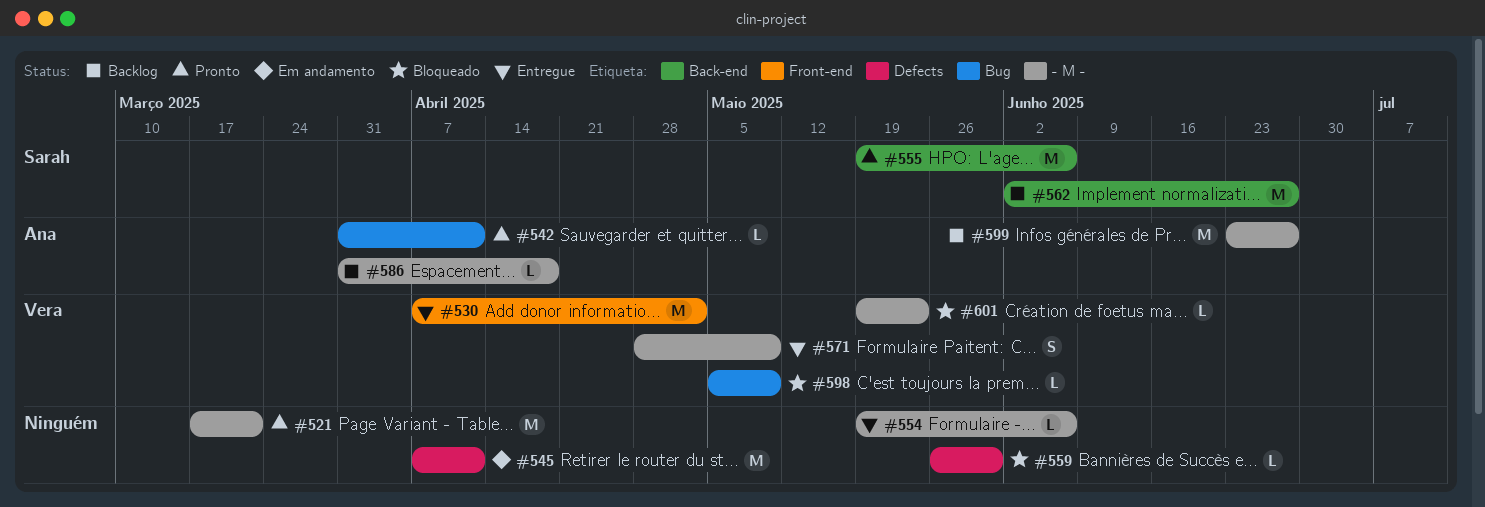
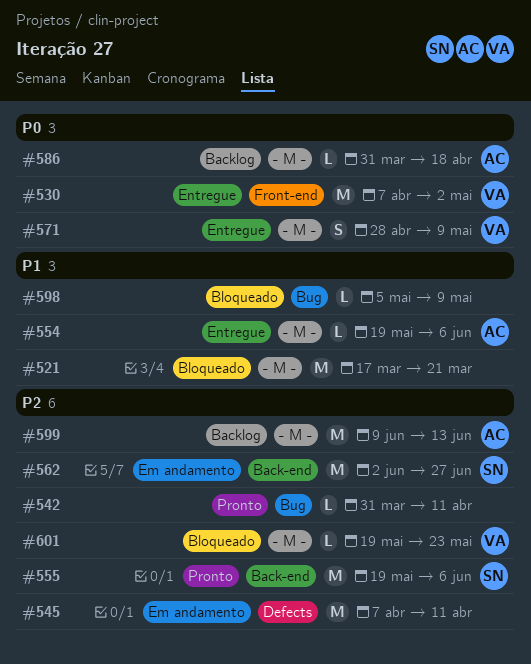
#521, status: Pronto -> Bloqueado
#542, owner: Ana -> none
#554, owner: none -> Ana
#559: present -> none
#562, status: Backlog -> Em andamento
#598, owner: Vera -> none
#599, start: Jun 23 -> Jun 9
#599, due: Jun 27 -> Jun 13

